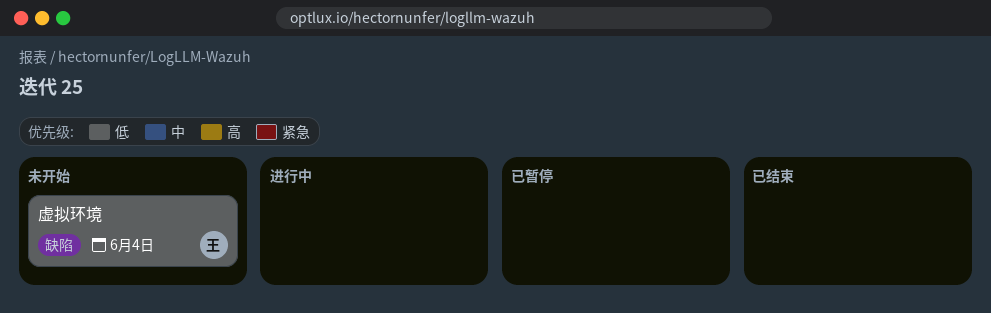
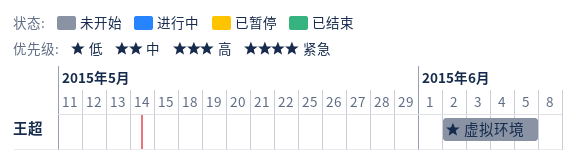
虚拟环境, due: Jun 4 -> Jun 5

